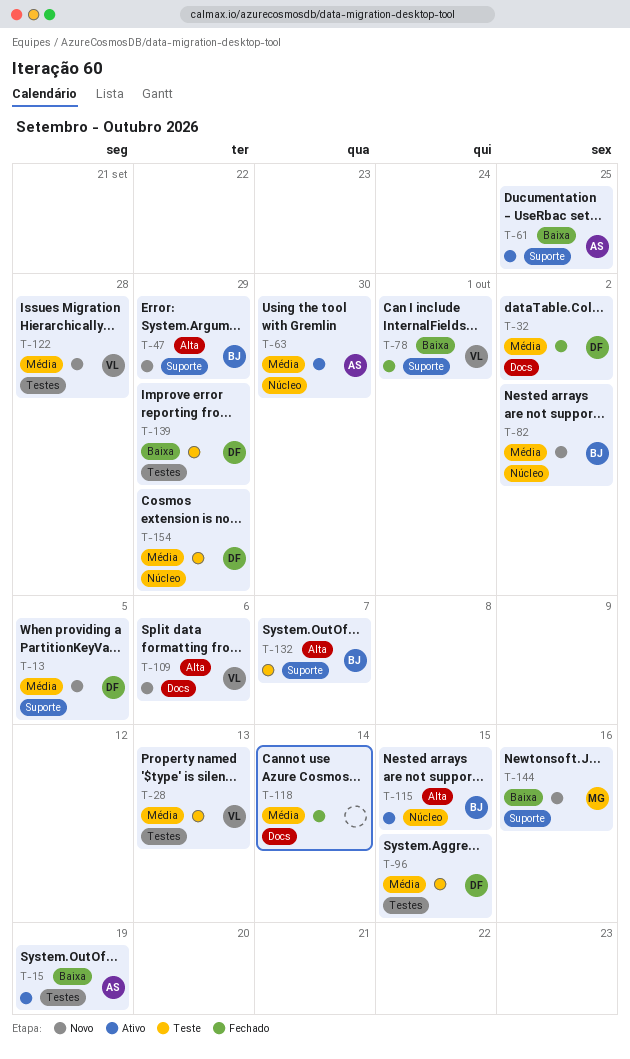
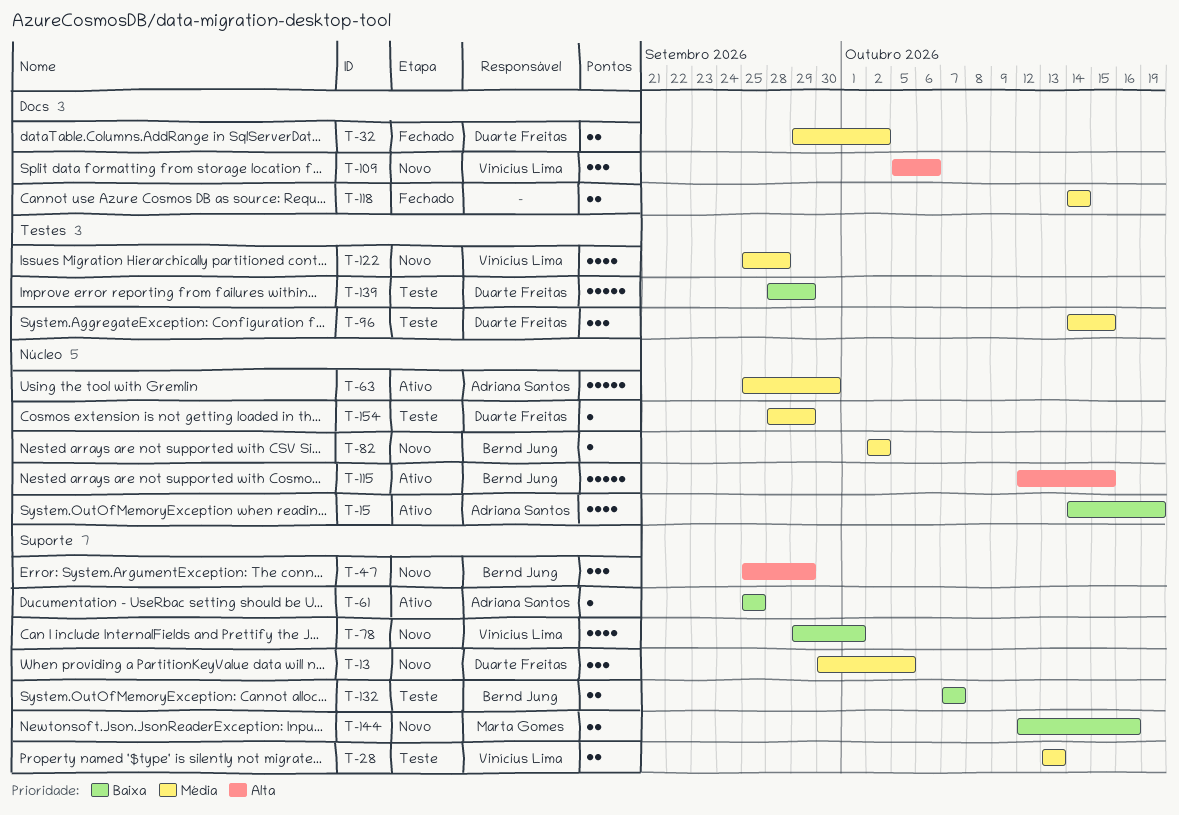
T-15, label: Testes -> Núcleo
T-28, label: Testes -> Suporte
T-78, status: Fechado -> Novo
T-132, priority: Alta -> Baixa

